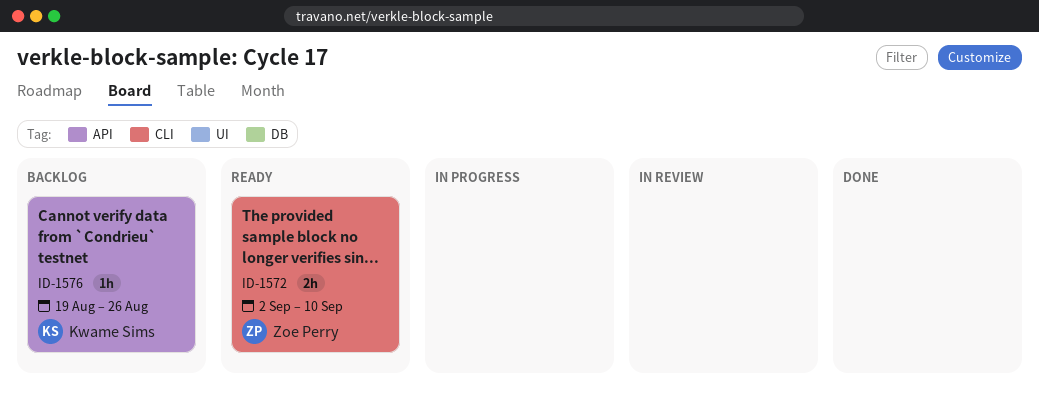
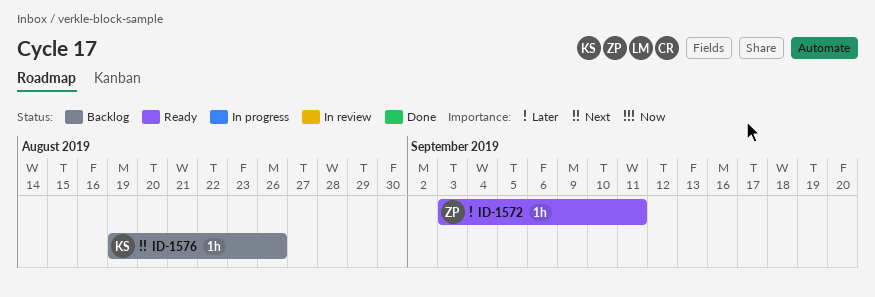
ID-1572, estimate: 2h -> 1h
ID-1572, start: Sep 2 -> Sep 3
ID-1572, due: Sep 10 -> Sep 11

